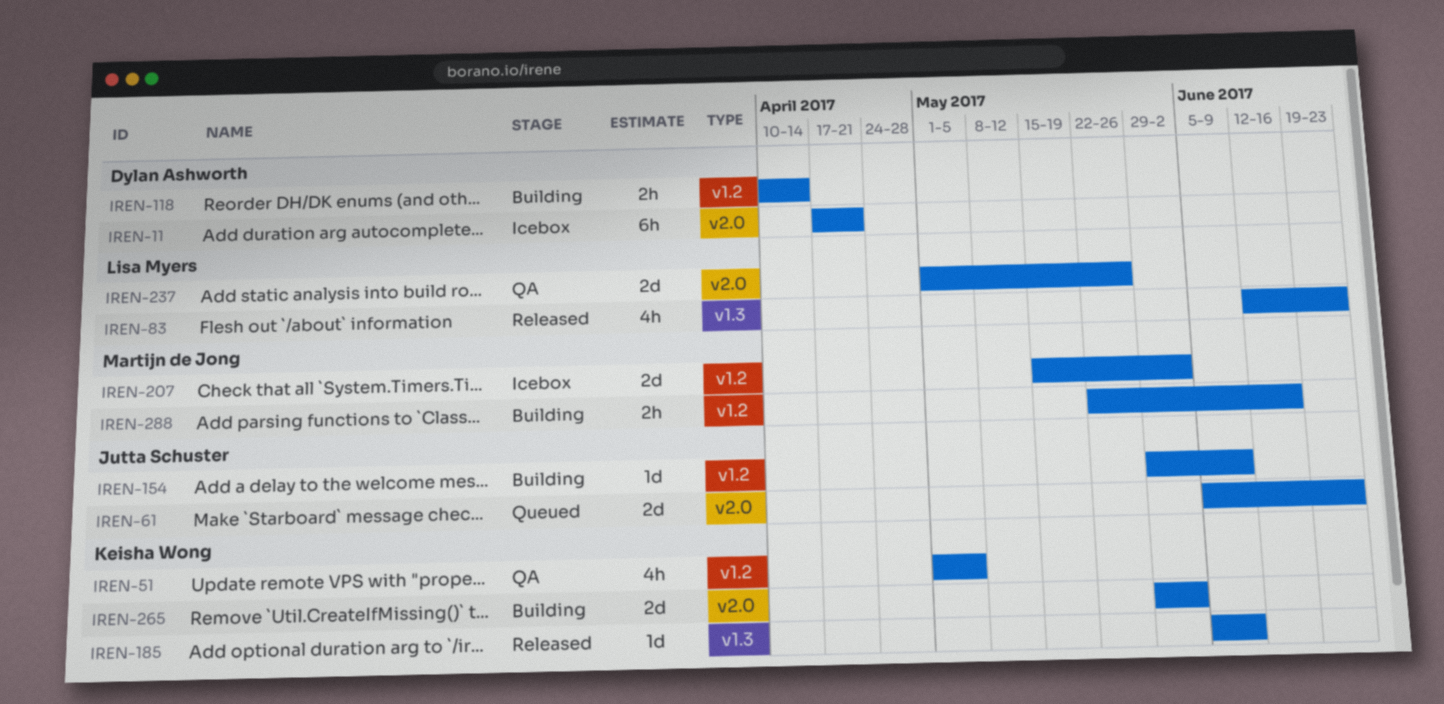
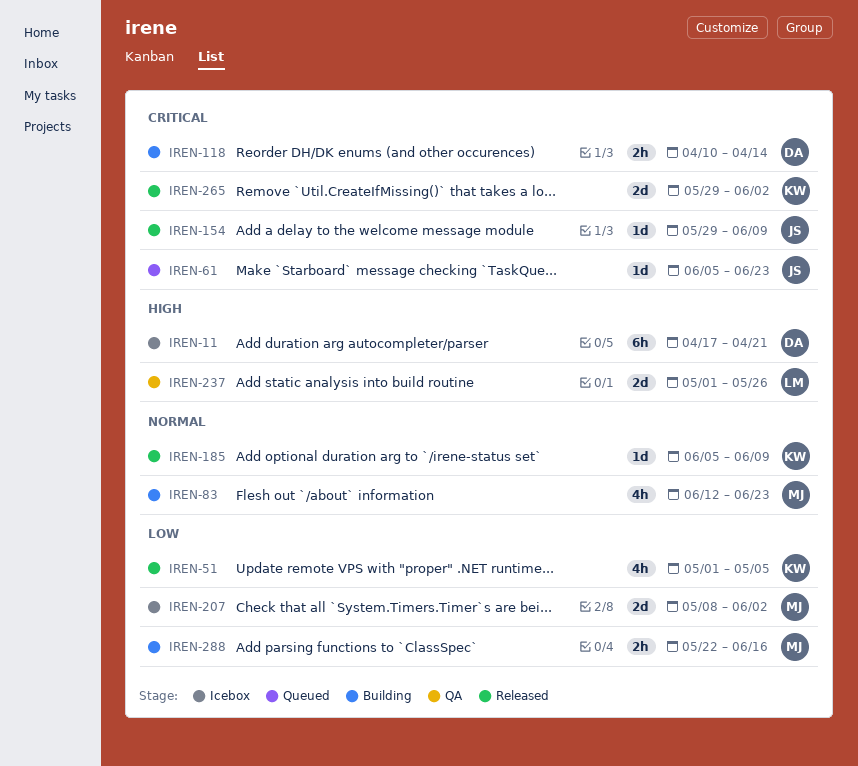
IREN-51, status: QA -> Released
IREN-61, estimate: 2d -> 1d
IREN-83, status: Released -> Building
IREN-83, owner: Lisa Myers -> Martijn de Jong
IREN-154, status: Building -> Released
IREN-207, start: May 15 -> May 8
IREN-265, status: Building -> Released

